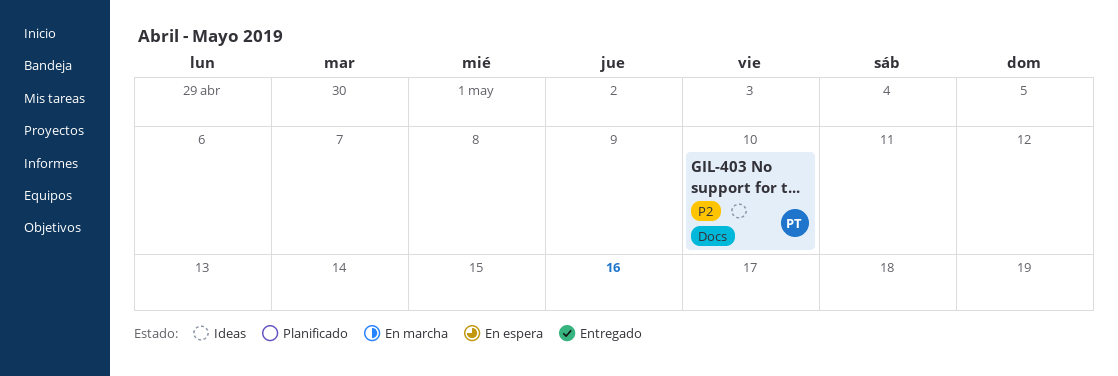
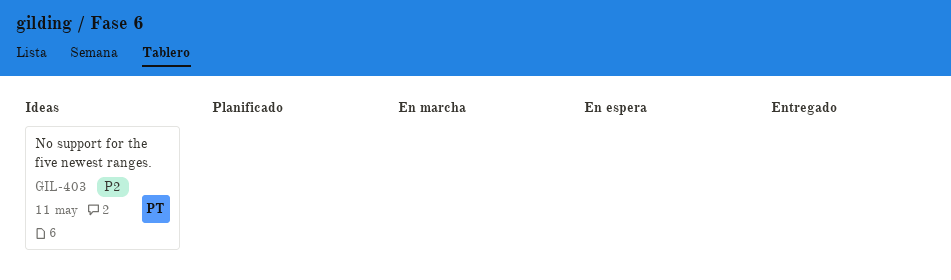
GIL-403, due: May 10 -> May 11

